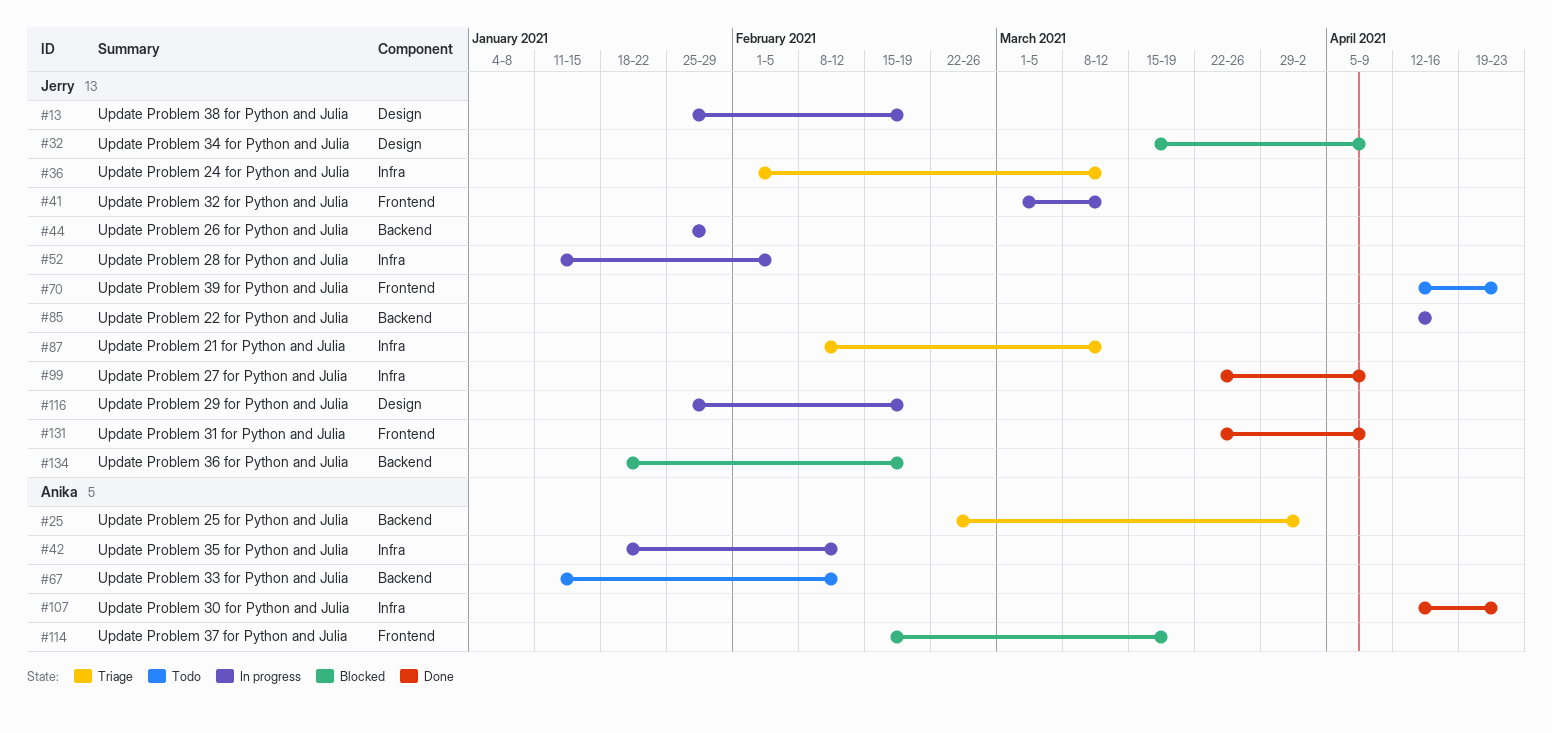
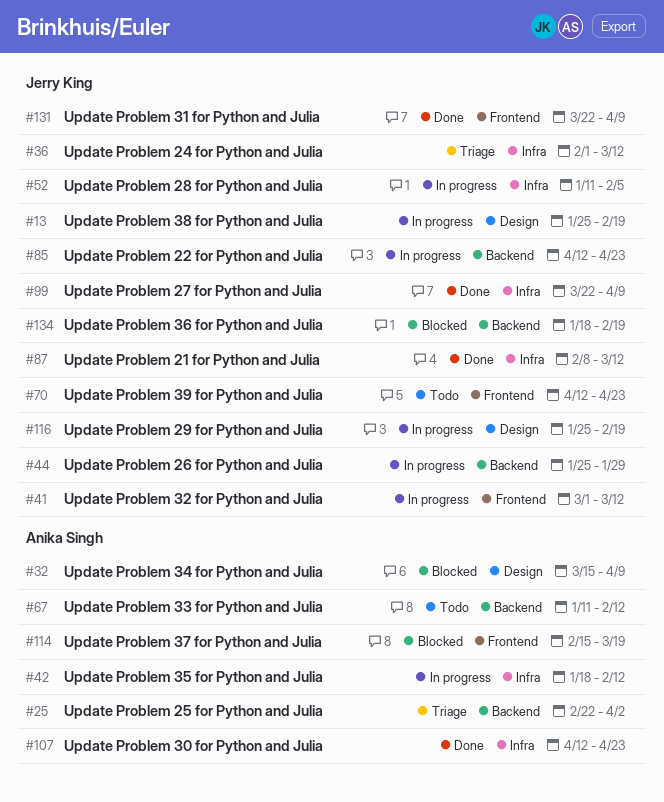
#32, owner: Jerry King -> Anika Singh
#85, due: Apr 16 -> Apr 23
#87, status: Triage -> Done

